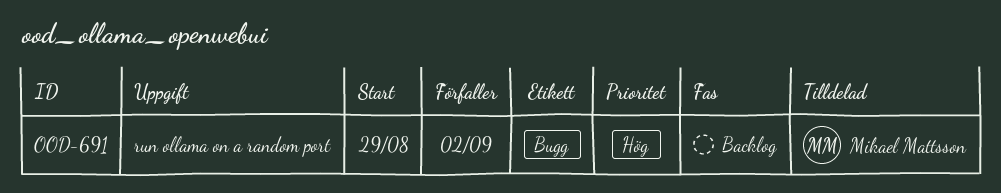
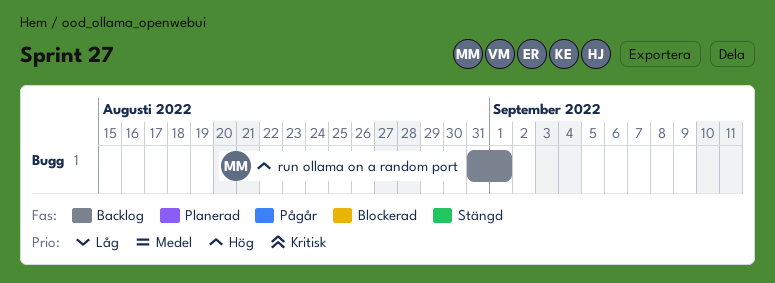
run ollama on a random port, start: Aug 29 -> Aug 31
run ollama on a random port, due: Sep 2 -> Sep 1

